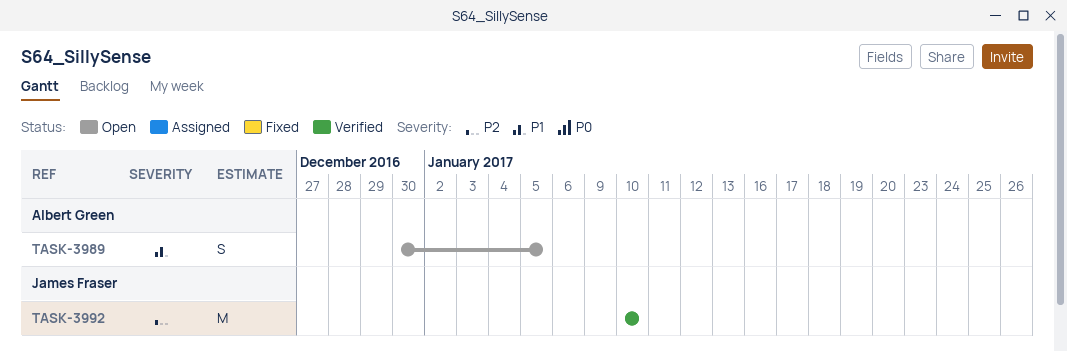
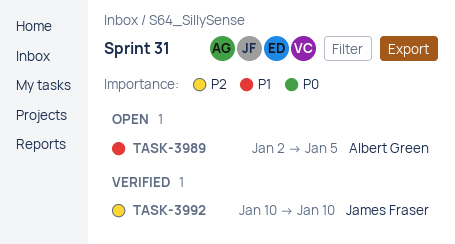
TASK-3989, start: Dec 30 -> Jan 2

